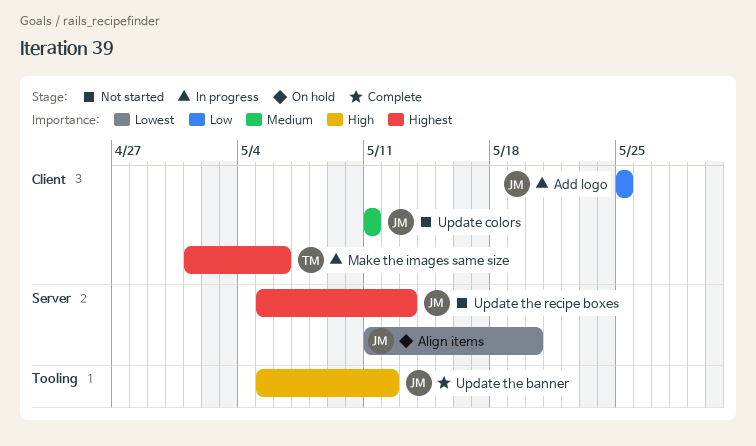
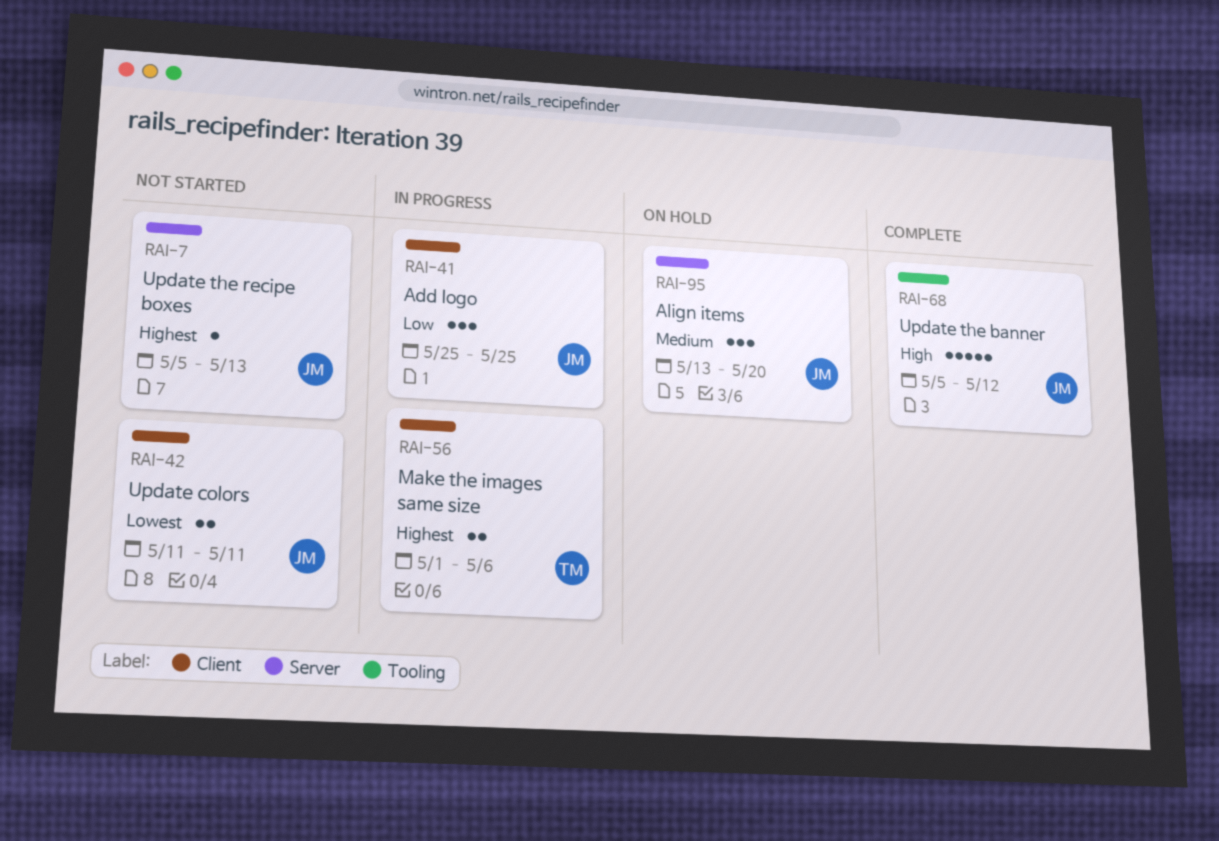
Align items, priority: Lowest -> Medium
Align items, start: May 11 -> May 13
Update colors, priority: Medium -> Lowest

